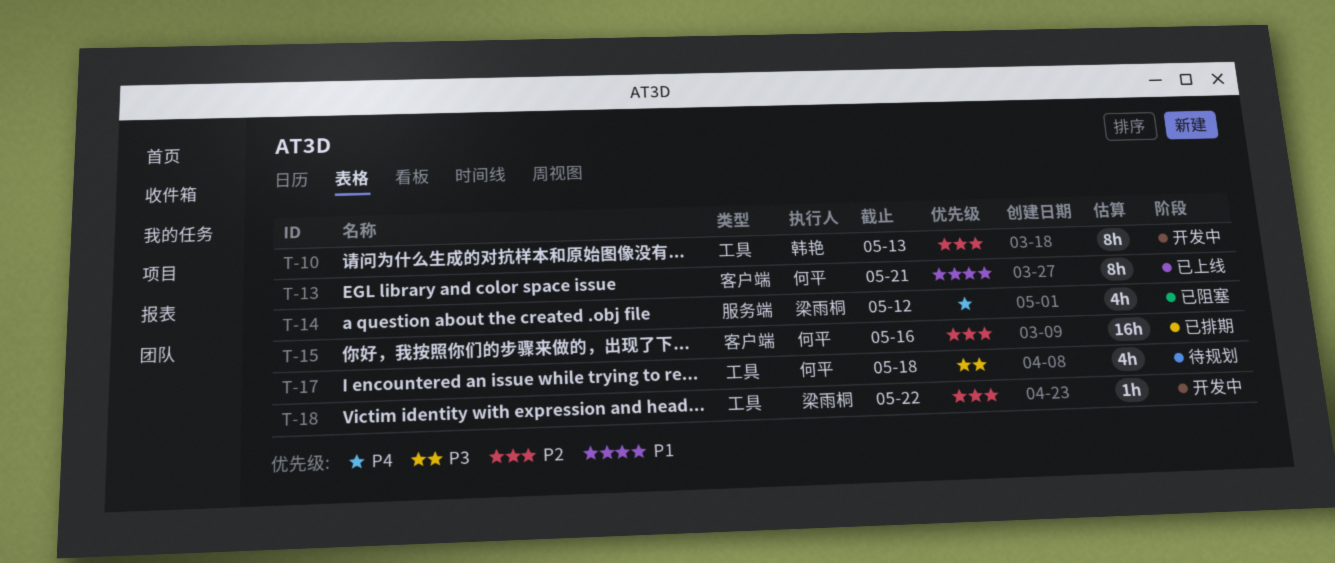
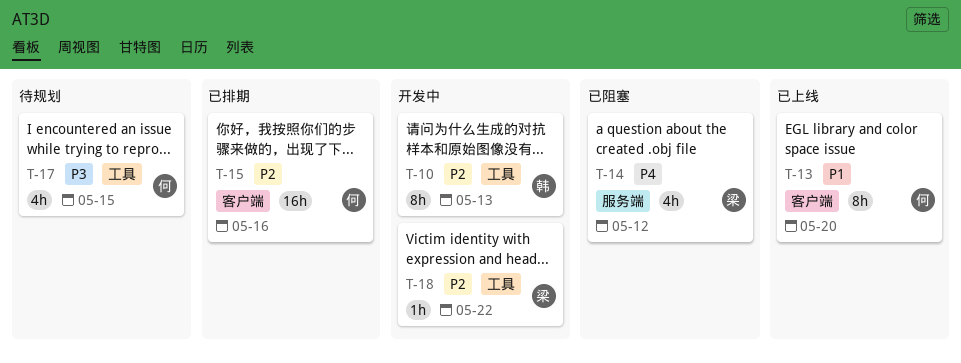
T-13, due: May 21 -> May 20
T-17, due: May 18 -> May 15

